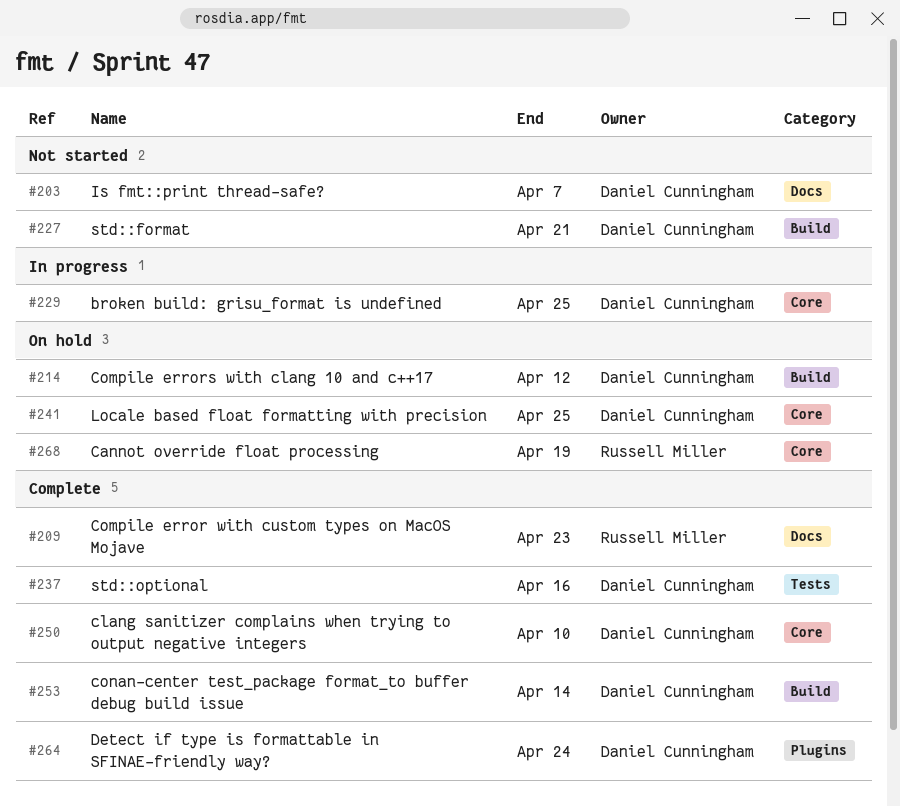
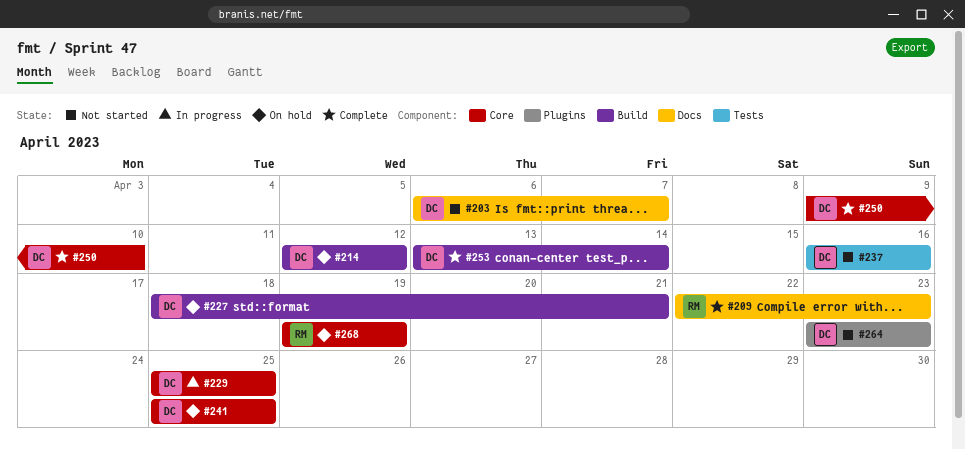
#227, status: Not started -> On hold
#237, status: Complete -> Not started
#264, status: Complete -> Not started
#264, due: Apr 24 -> Apr 23

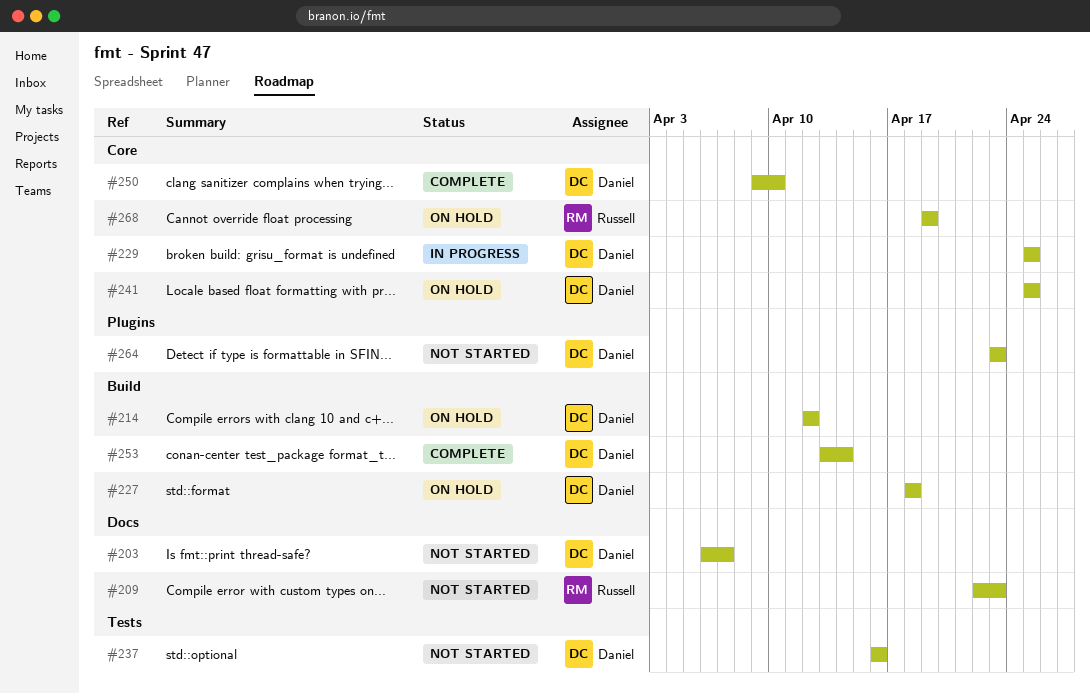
#209, status: Complete -> Not started
#227, due: Apr 21 -> Apr 18

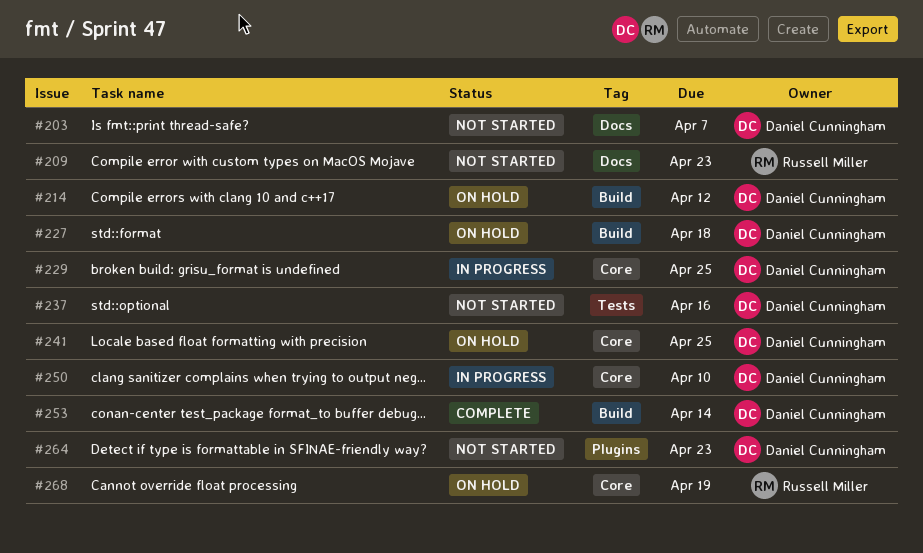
#250, status: Complete -> In progress

